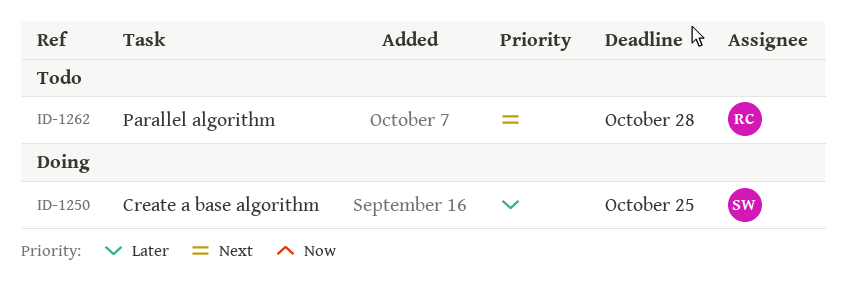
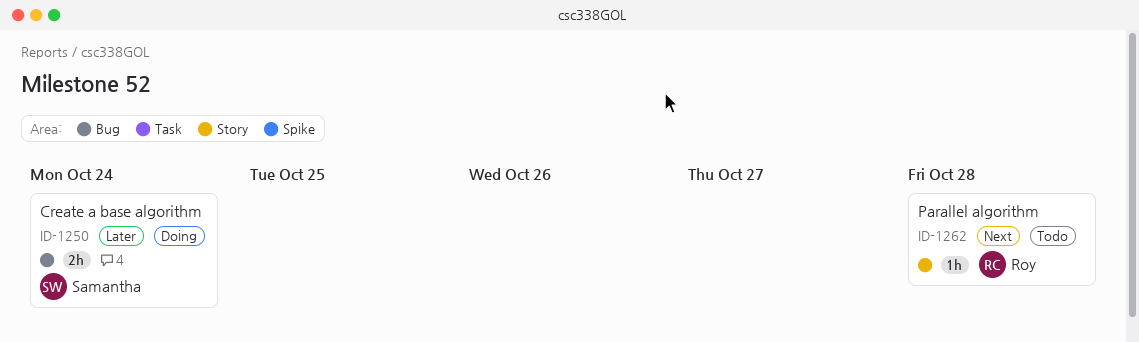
ID-1250, due: Oct 25 -> Oct 24

